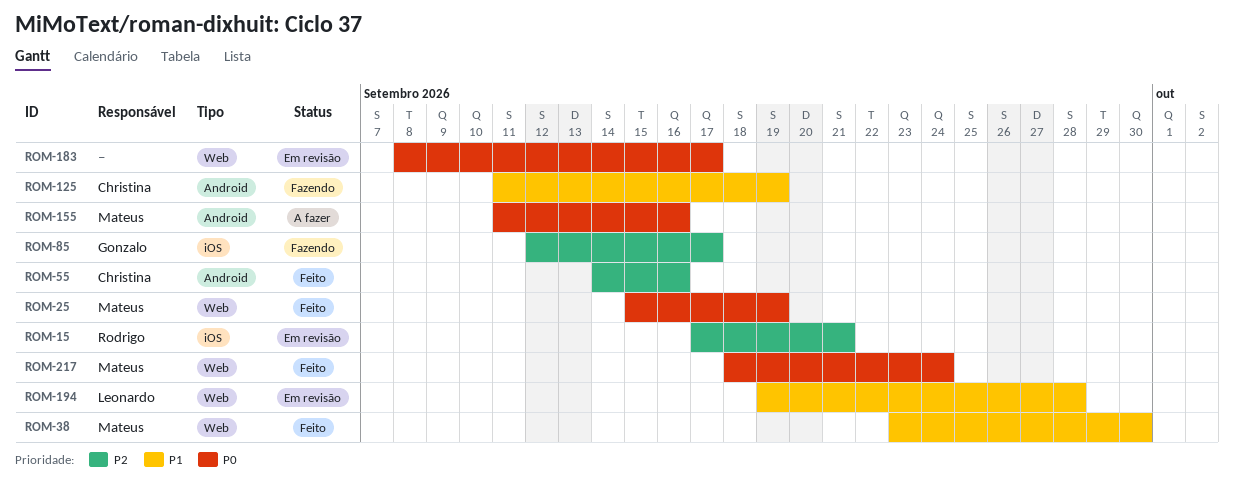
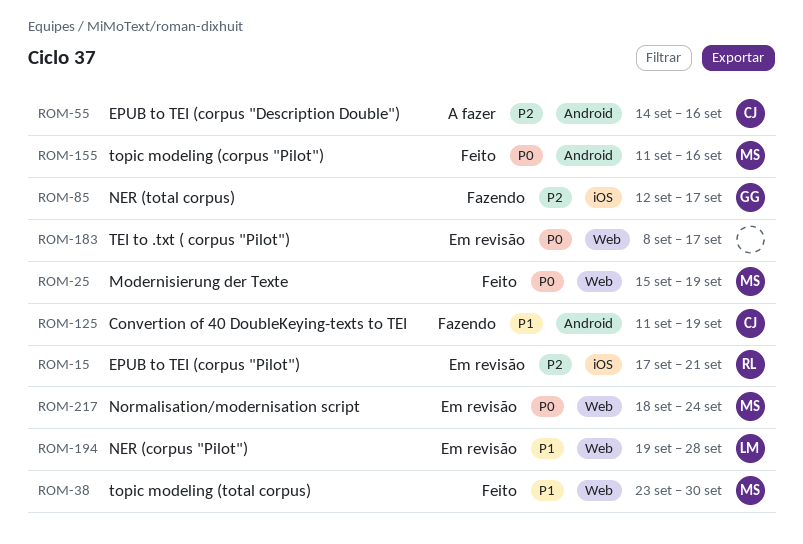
ROM-55, status: Feito -> A fazer
ROM-155, status: A fazer -> Feito
ROM-217, status: Feito -> Em revisão

